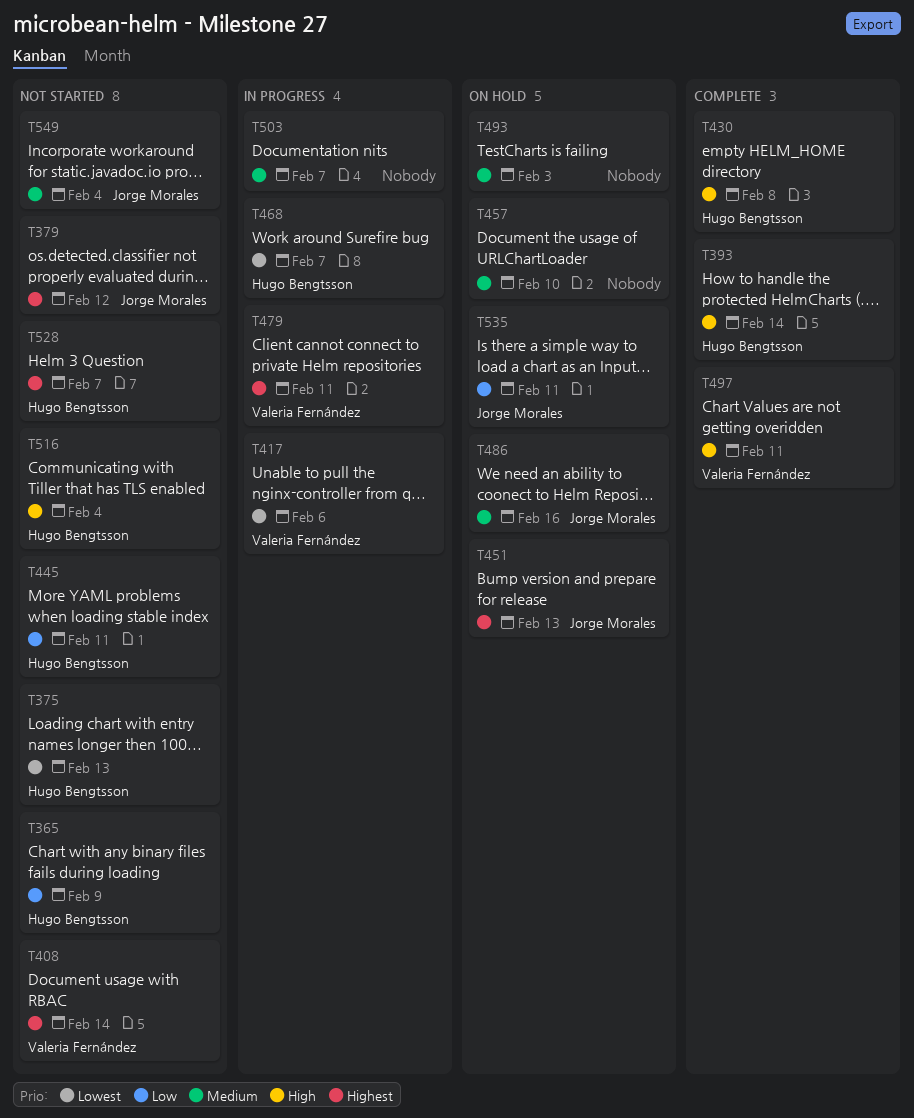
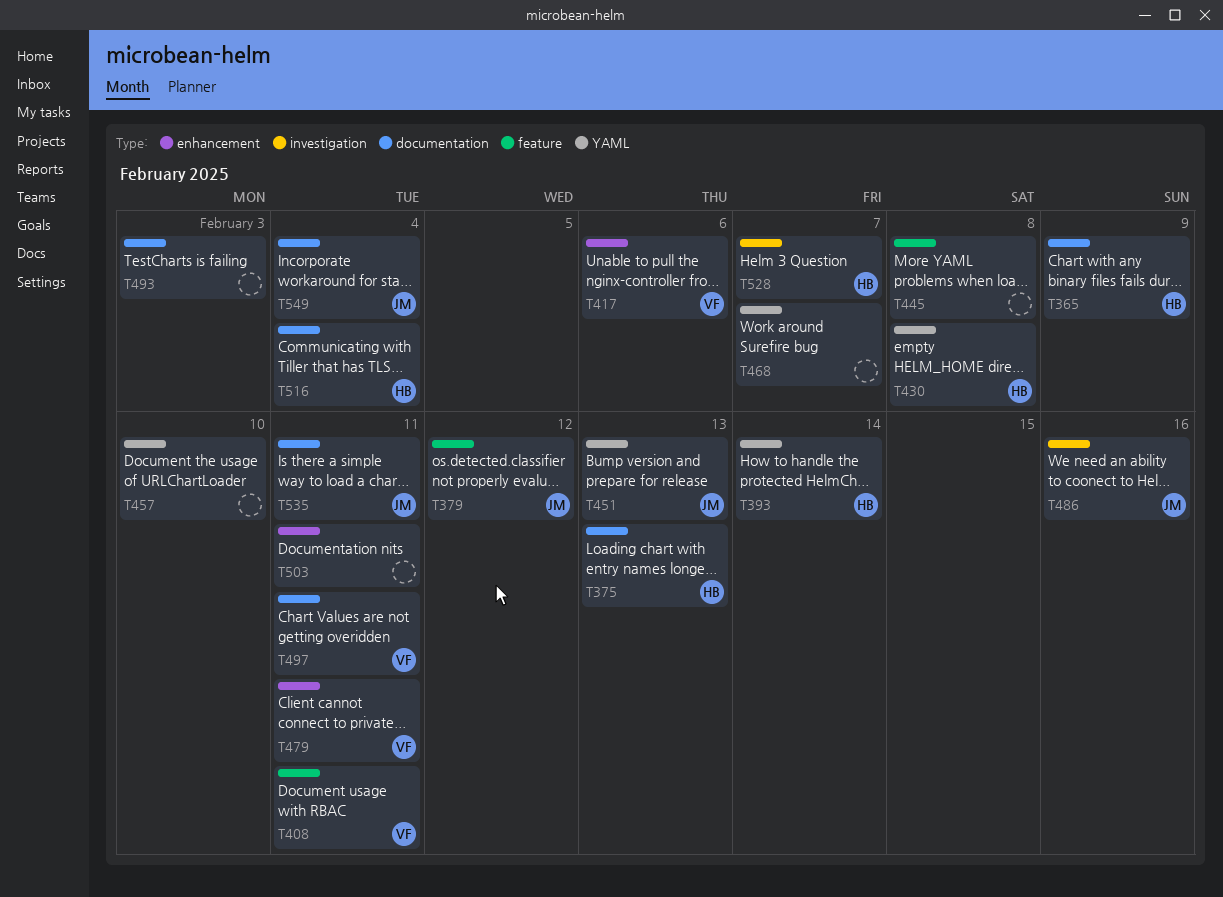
T408, due: Feb 14 -> Feb 11
T445, owner: Hugo Bengtsson -> none
T445, due: Feb 11 -> Feb 8
T468, owner: Hugo Bengtsson -> none
T503, due: Feb 7 -> Feb 11

